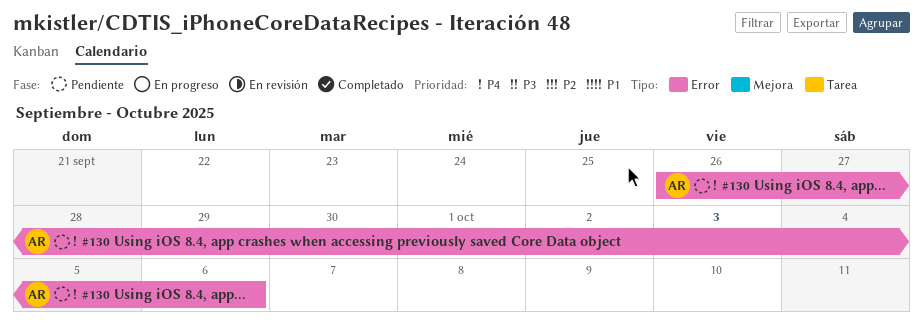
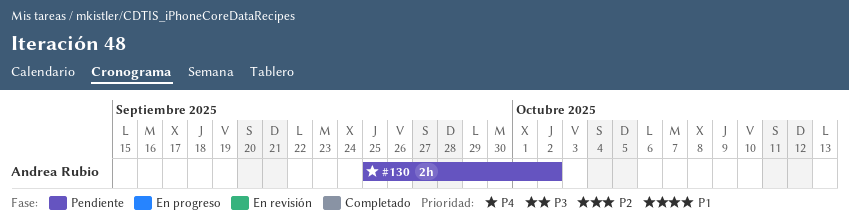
#130, start: Sep 26 -> Sep 25
#130, due: Oct 6 -> Oct 2

